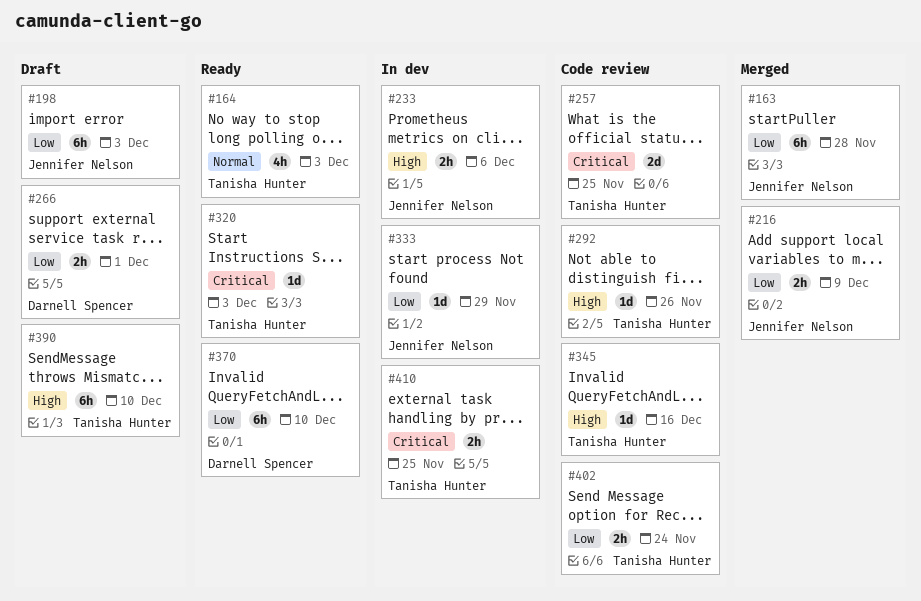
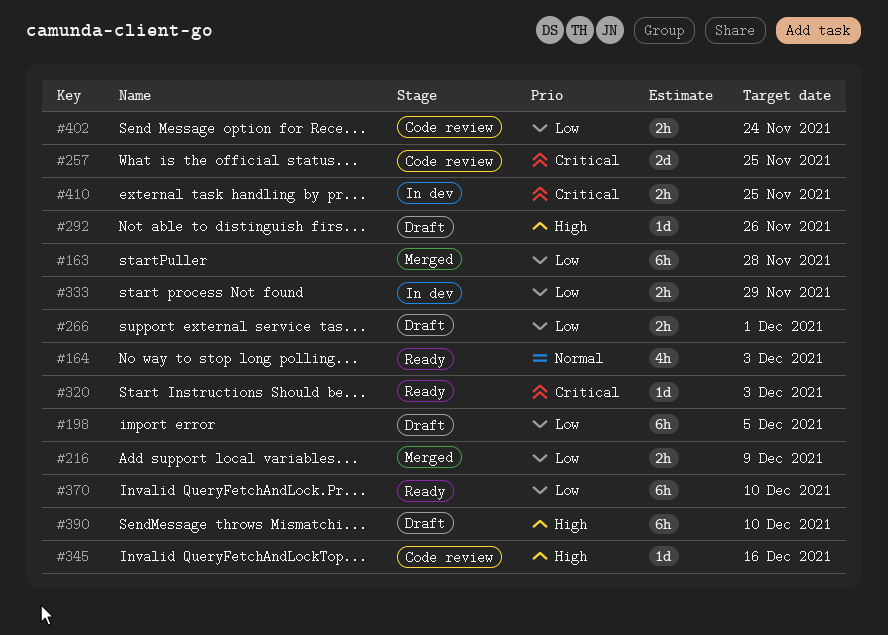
#198, due: Dec 3 -> Dec 5
#233: present -> none
#292, status: Code review -> Draft
#333, estimate: 1d -> 2h

